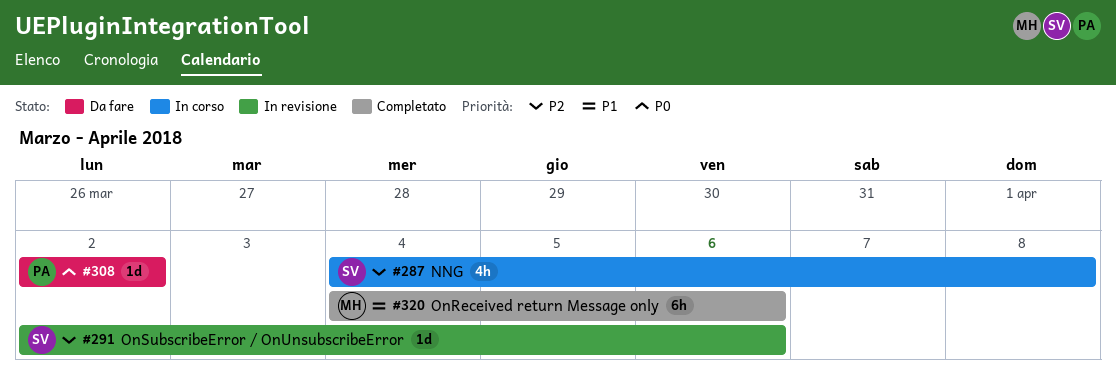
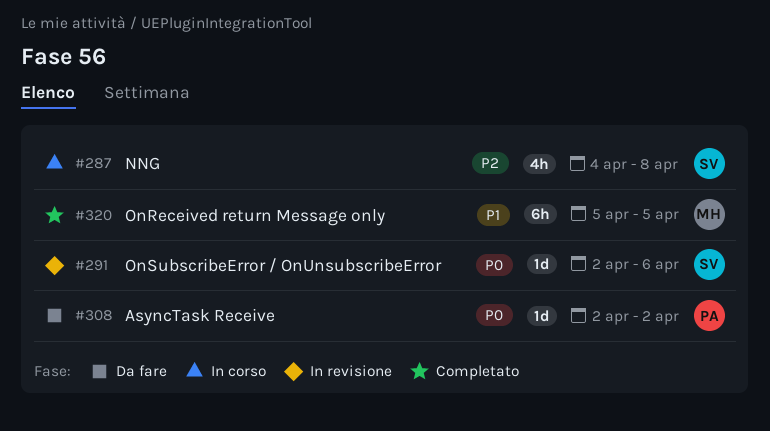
#291, priority: P2 -> P0
#320, start: Apr 4 -> Apr 5
#320, due: Apr 6 -> Apr 5

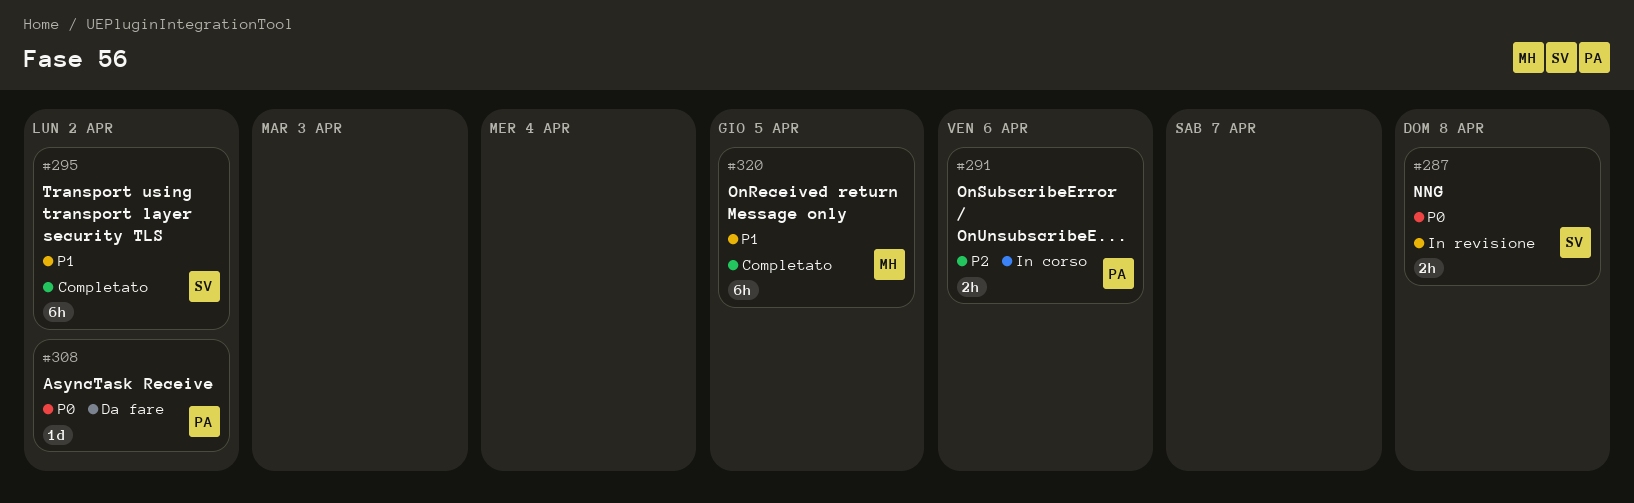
#287, status: In corso -> In revisione
#287, priority: P2 -> P0
#287, estimate: 4h -> 2h
#291, status: In revisione -> In corso
#291, owner: SV -> PA
#291, priority: P0 -> P2
#291, estimate: 1d -> 2h
#295: none -> present

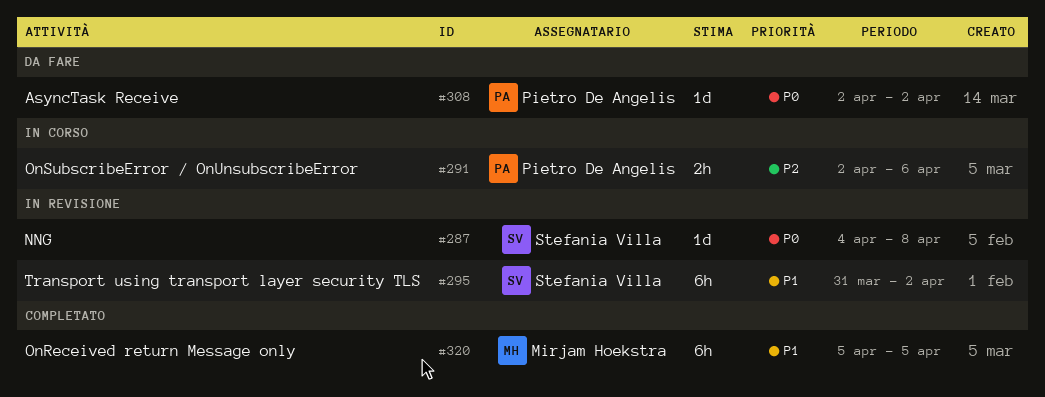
#287, estimate: 2h -> 1d
#295, status: Completato -> In revisione

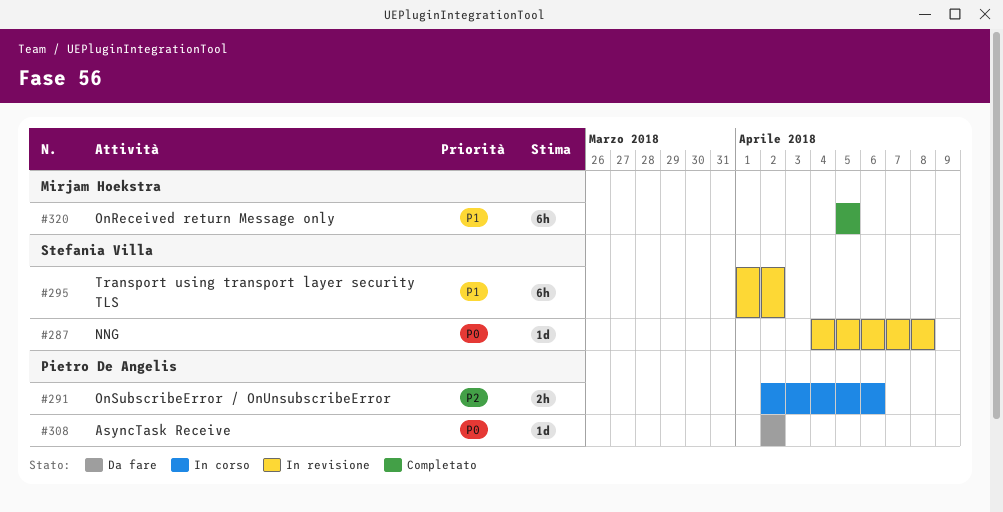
#295, start: Mar 31 -> Apr 1

